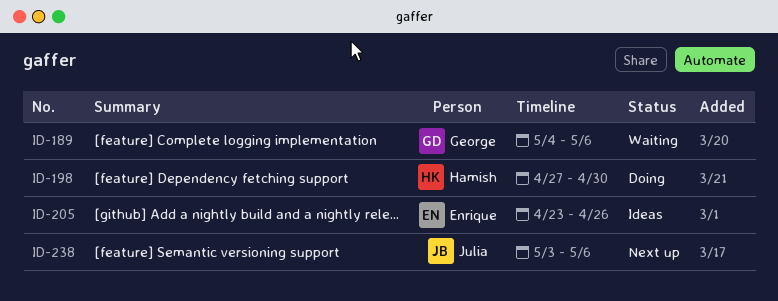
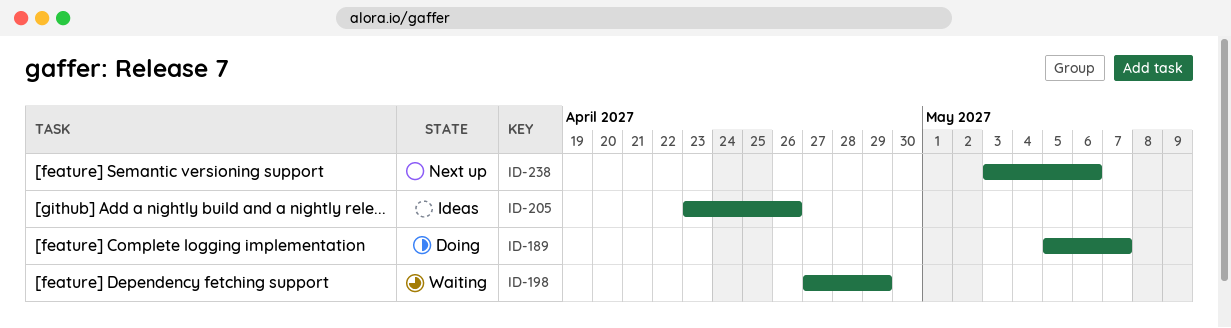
ID-189, status: Waiting -> Doing
ID-189, start: May 4 -> May 5
ID-189, due: May 6 -> May 7
ID-198, status: Doing -> Waiting
ID-198, due: Apr 30 -> Apr 29

